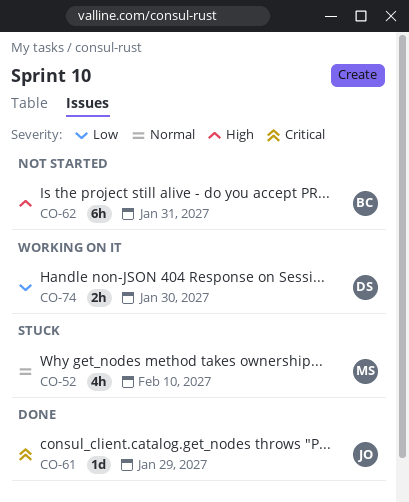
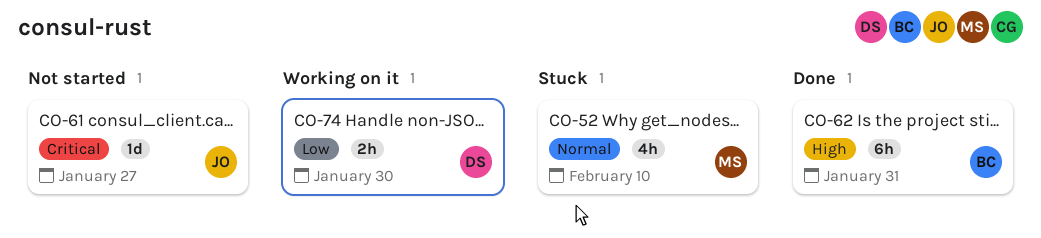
CO-61, status: Done -> Not started
CO-61, due: Jan 29 -> Jan 27
CO-62, status: Not started -> Done

